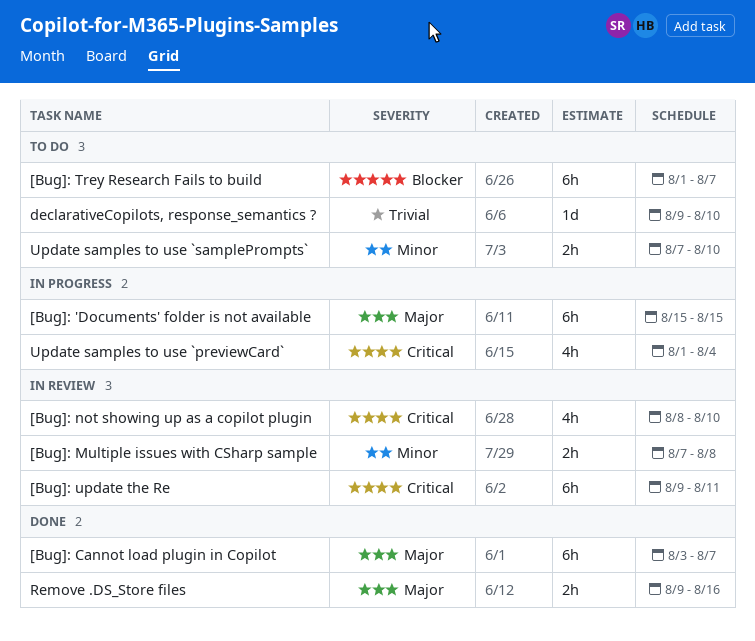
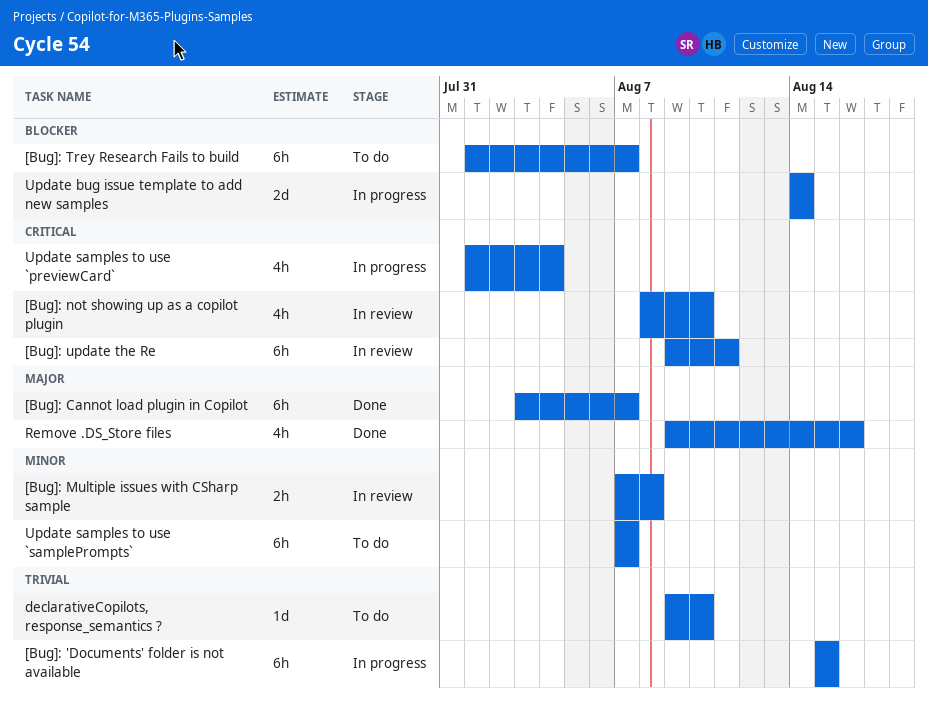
[Bug]: 'Documents' folder is not available, priority: Major -> Trivial
Remove .DS_Store files, estimate: 2h -> 4h
Update bug issue template to add new samples: none -> present
Update samples to use `samplePrompts`, estimate: 2h -> 6h
Update samples to use `samplePrompts`, due: Aug 10 -> Aug 7

